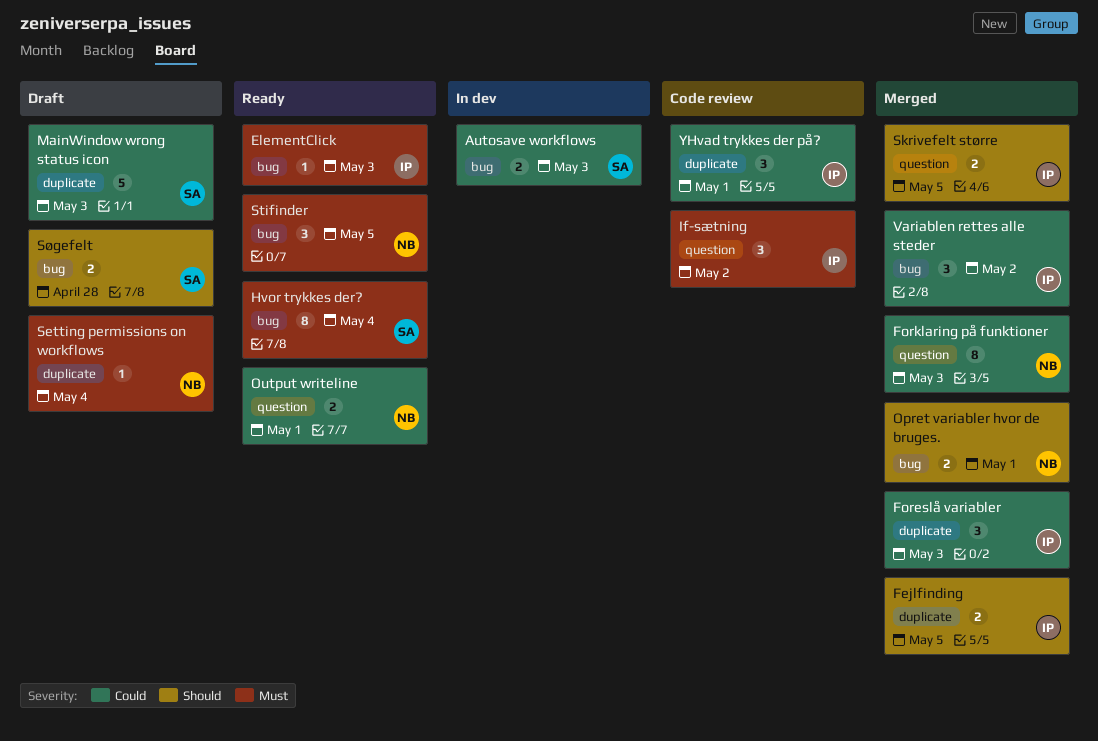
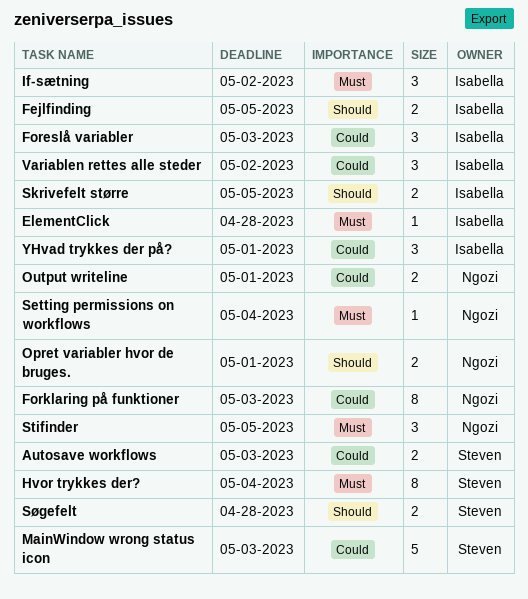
ElementClick, due: May 3 -> Apr 28

